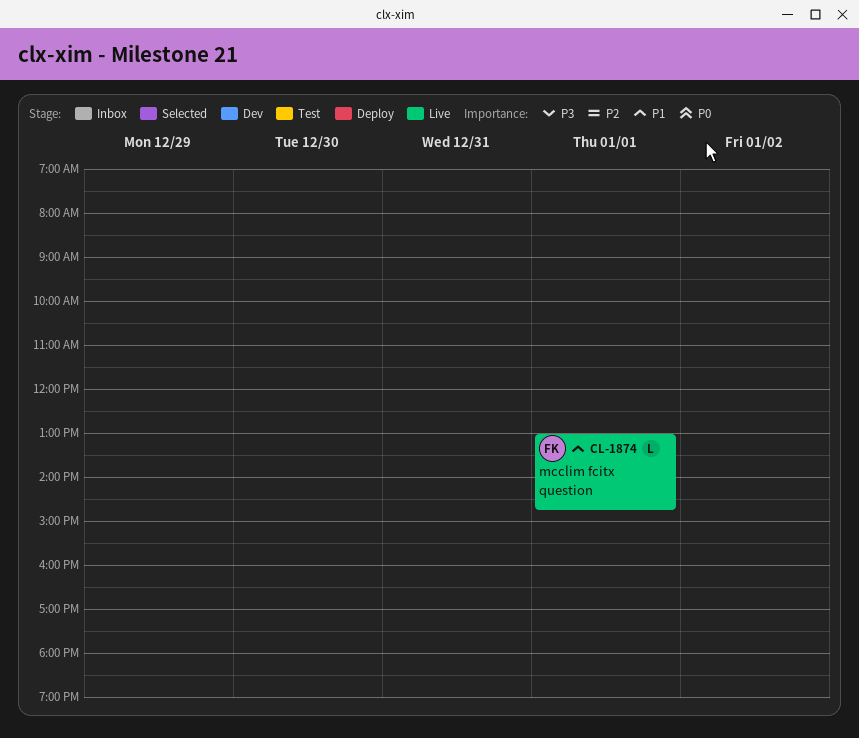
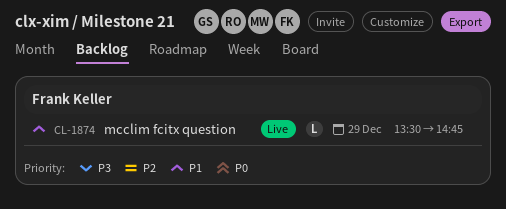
CL-1874, day: Jan 1 -> Dec 29
CL-1874, begins: 13:00 -> 13:30

